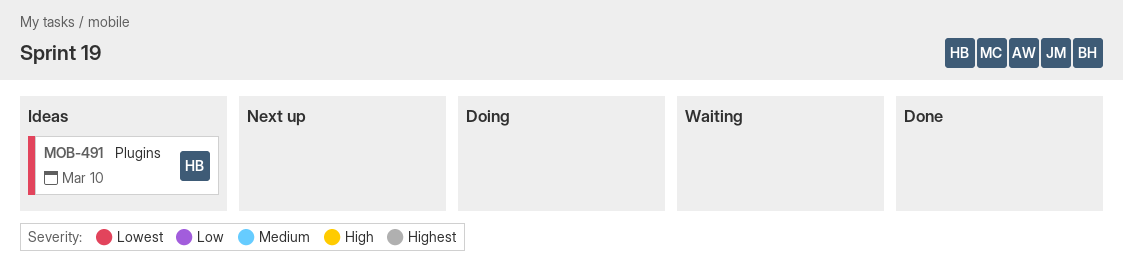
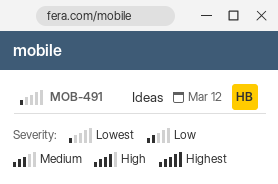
MOB-491, due: Mar 10 -> Mar 12

